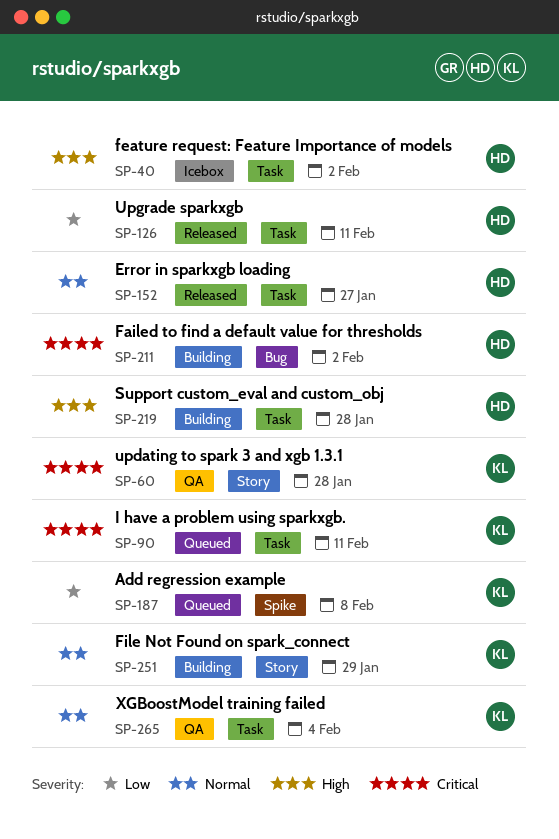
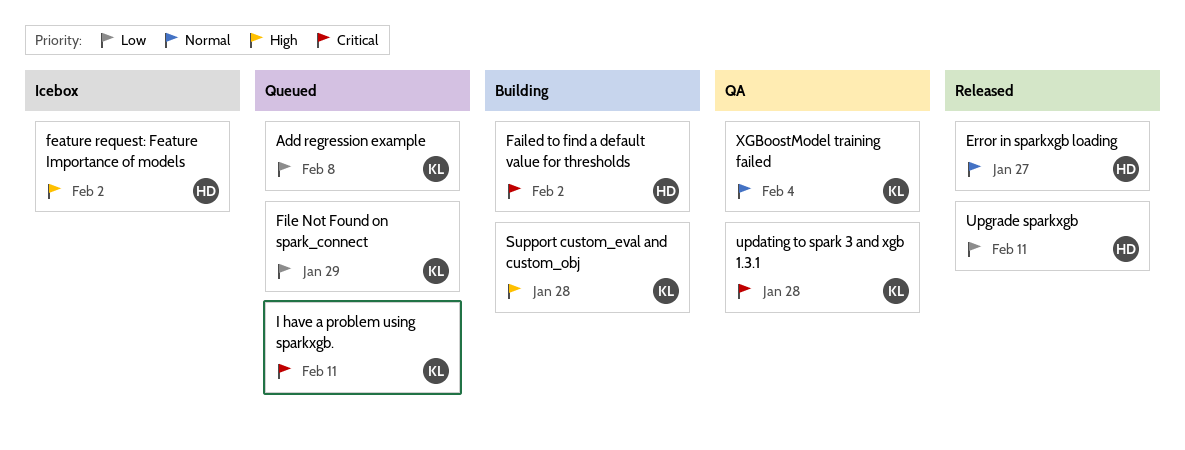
File Not Found on spark_connect, status: Building -> Queued
File Not Found on spark_connect, priority: Normal -> Low
Support custom_eval and custom_obj, owner: HD -> KL

